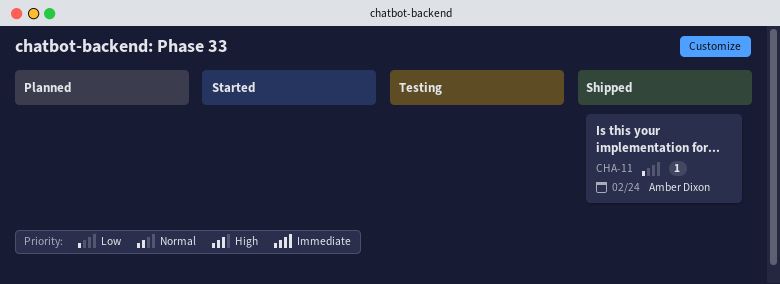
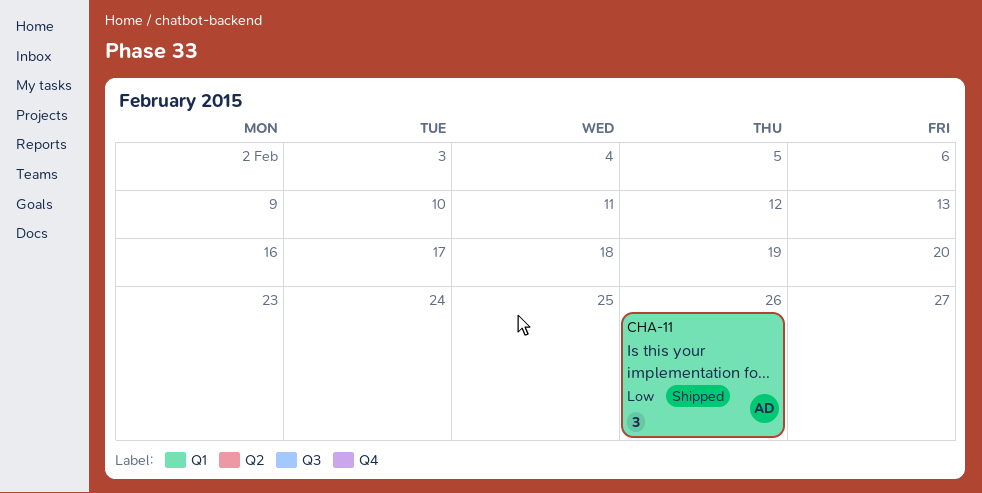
CHA-11, estimate: 1 -> 3
CHA-11, due: Feb 24 -> Feb 26

